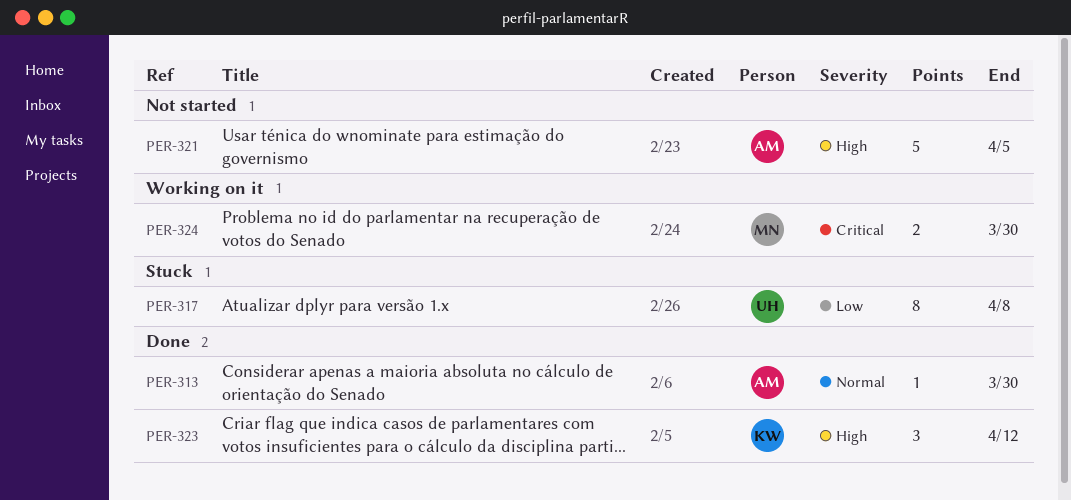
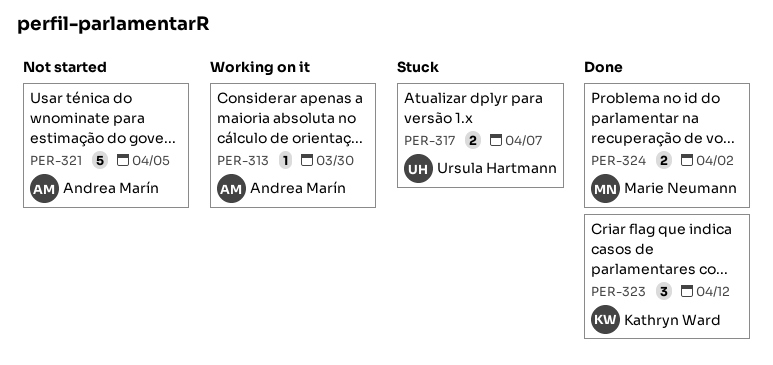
PER-313, status: Done -> Working on it
PER-317, estimate: 8 -> 2
PER-317, due: Apr 8 -> Apr 7
PER-324, status: Working on it -> Done
PER-324, due: Mar 30 -> Apr 2

